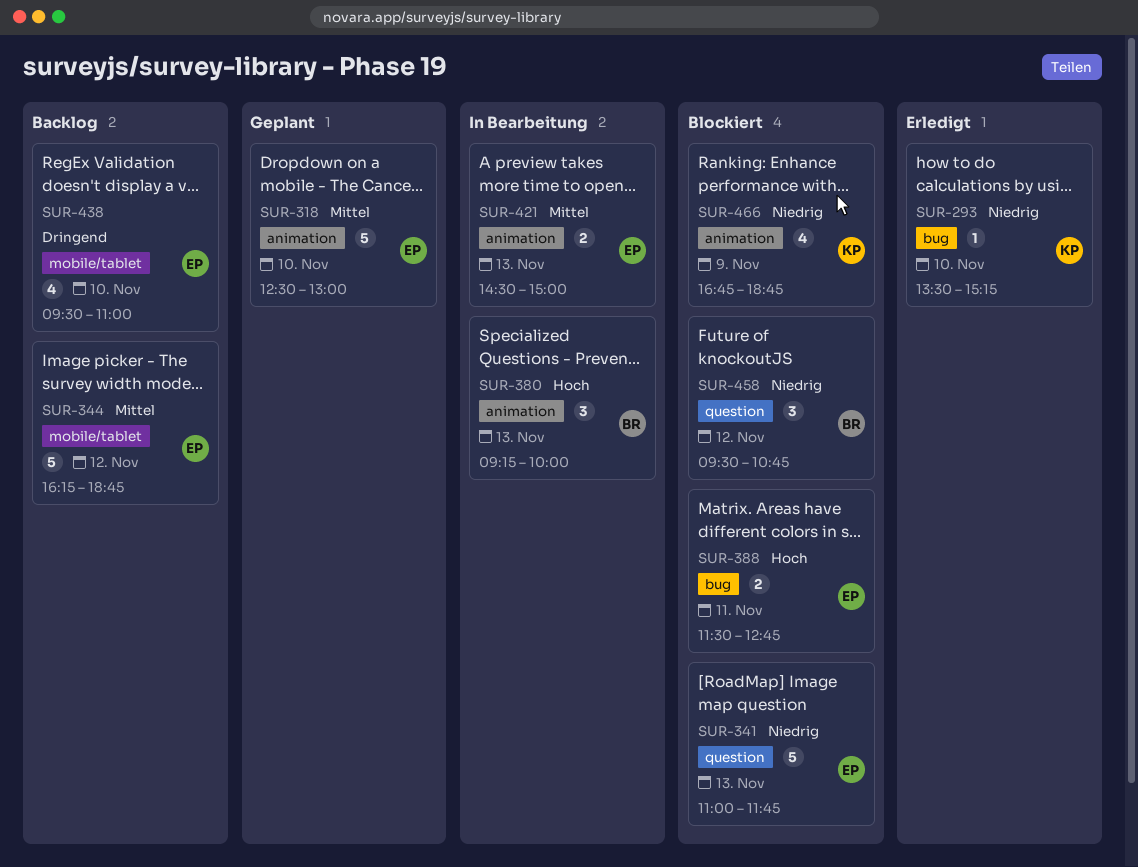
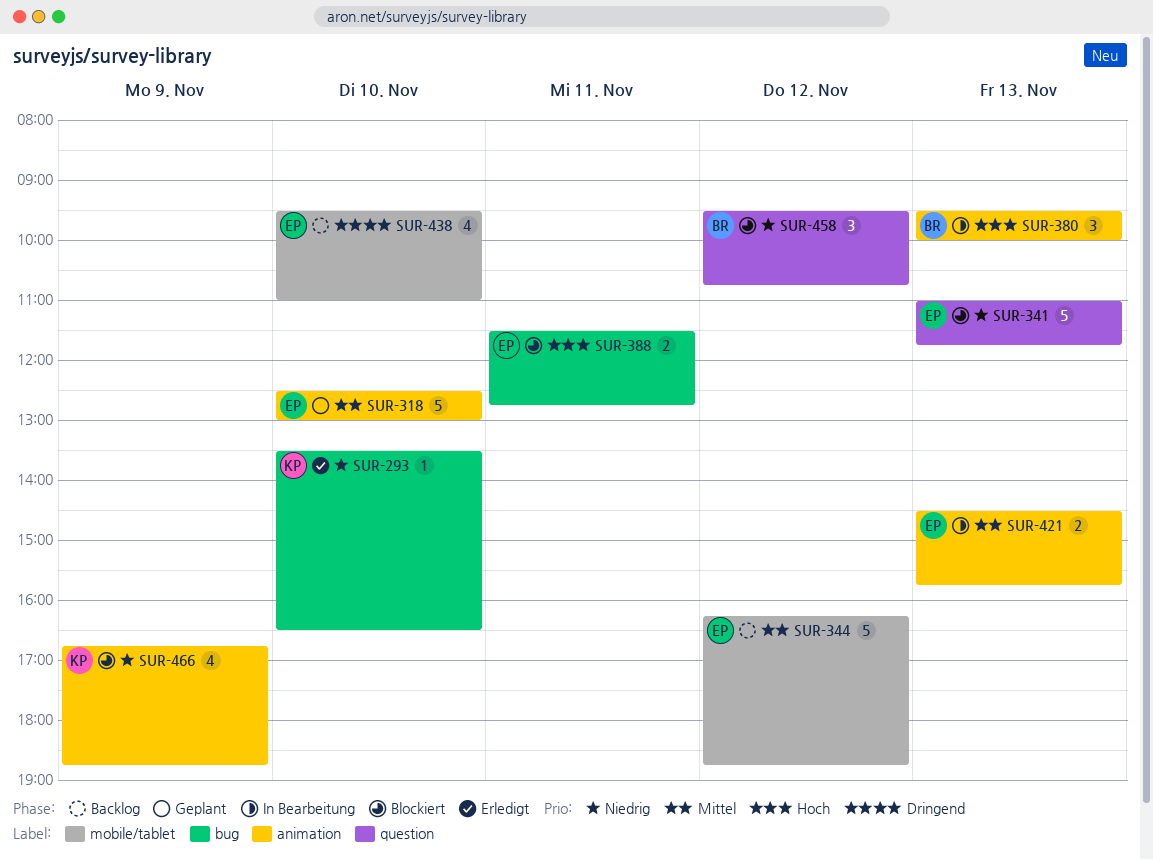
SUR-293, ends: 15:15 -> 16:30
SUR-380, begins: 09:15 -> 09:30
SUR-421, ends: 15:00 -> 15:45

